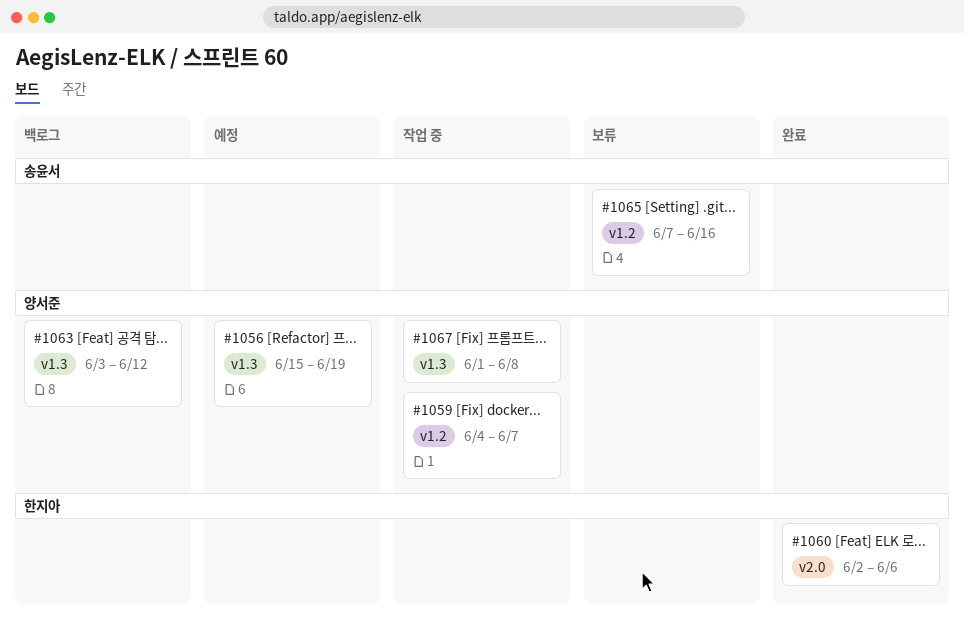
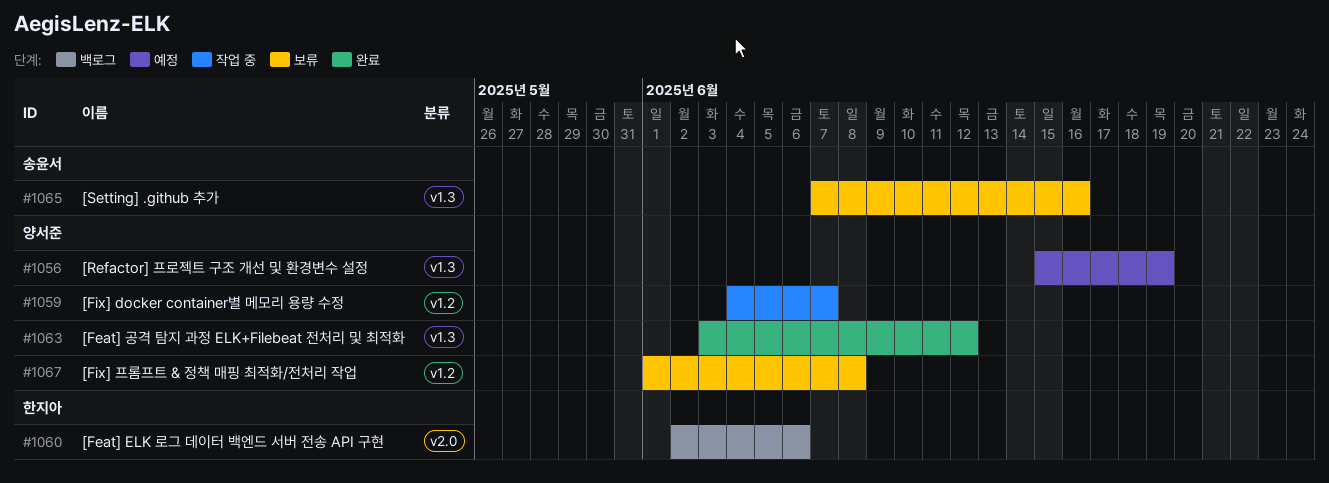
#1060, status: 완료 -> 백로그
#1063, status: 백로그 -> 완료
#1065, label: v1.2 -> v1.3
#1067, status: 작업 중 -> 보류
#1067, label: v1.3 -> v1.2

